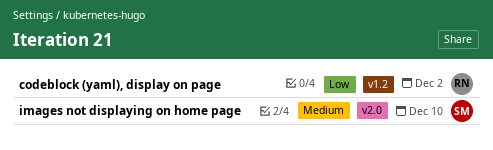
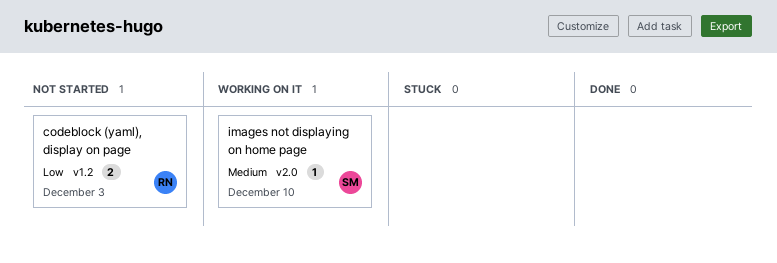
codeblock (yaml), display on page, due: Dec 2 -> Dec 3

